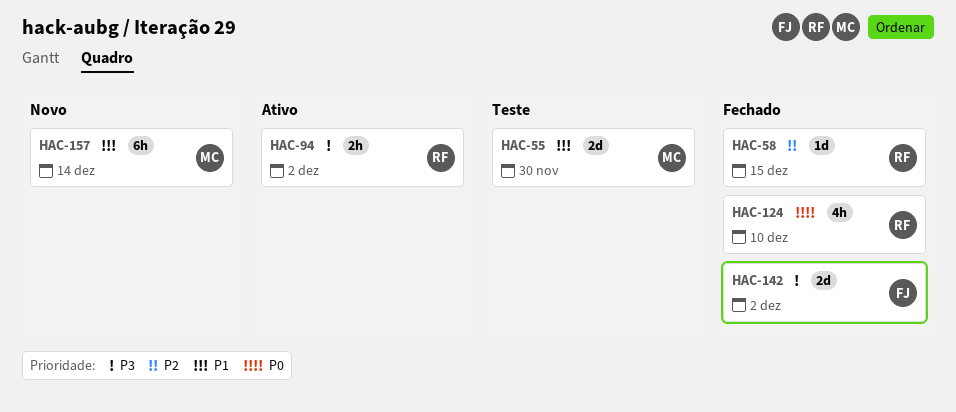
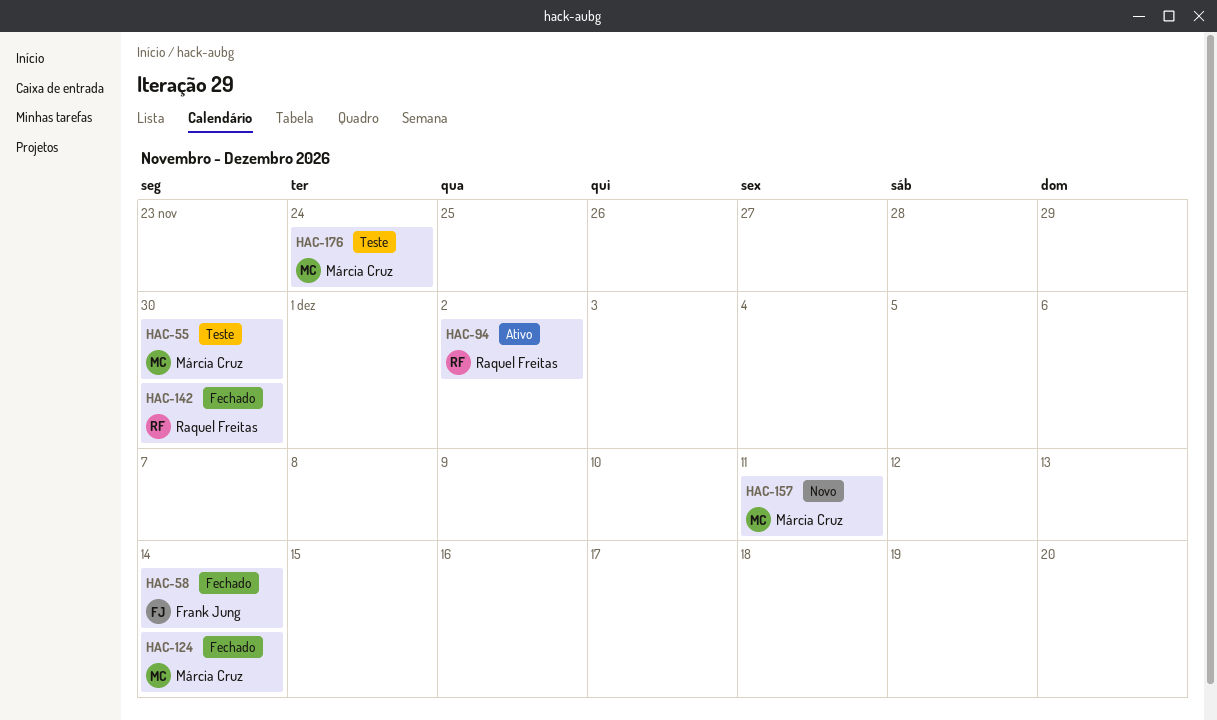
HAC-58, owner: Raquel Freitas -> Frank Jung
HAC-58, due: Dec 15 -> Dec 14
HAC-124, owner: Raquel Freitas -> Márcia Cruz
HAC-124, due: Dec 10 -> Dec 14
HAC-142, owner: Frank Jung -> Raquel Freitas
HAC-142, due: Dec 2 -> Nov 30
HAC-157, due: Dec 14 -> Dec 11
HAC-176: none -> present

